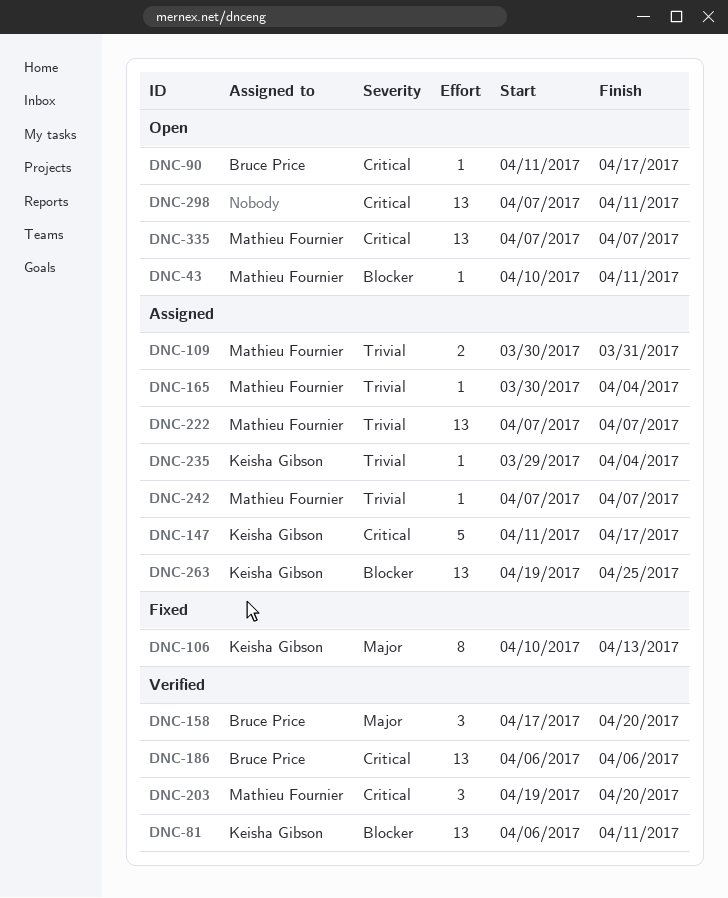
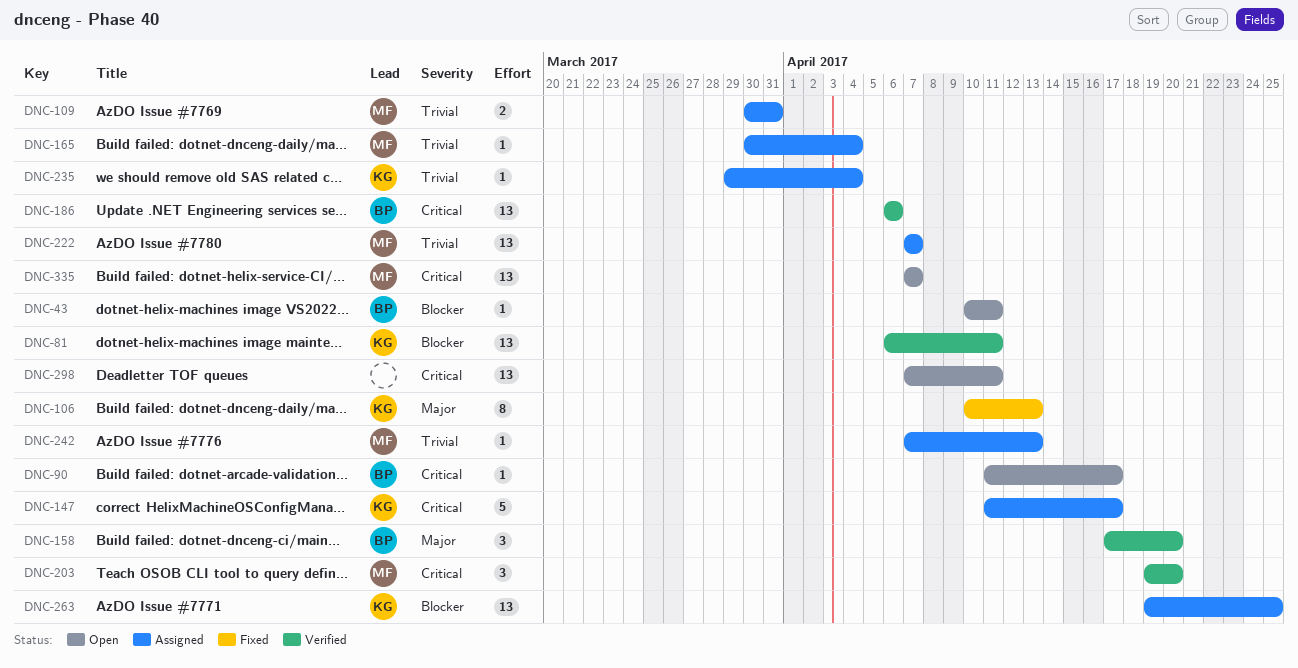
DNC-43, owner: Mathieu Fournier -> Bruce Price
DNC-242, due: Apr 7 -> Apr 13

